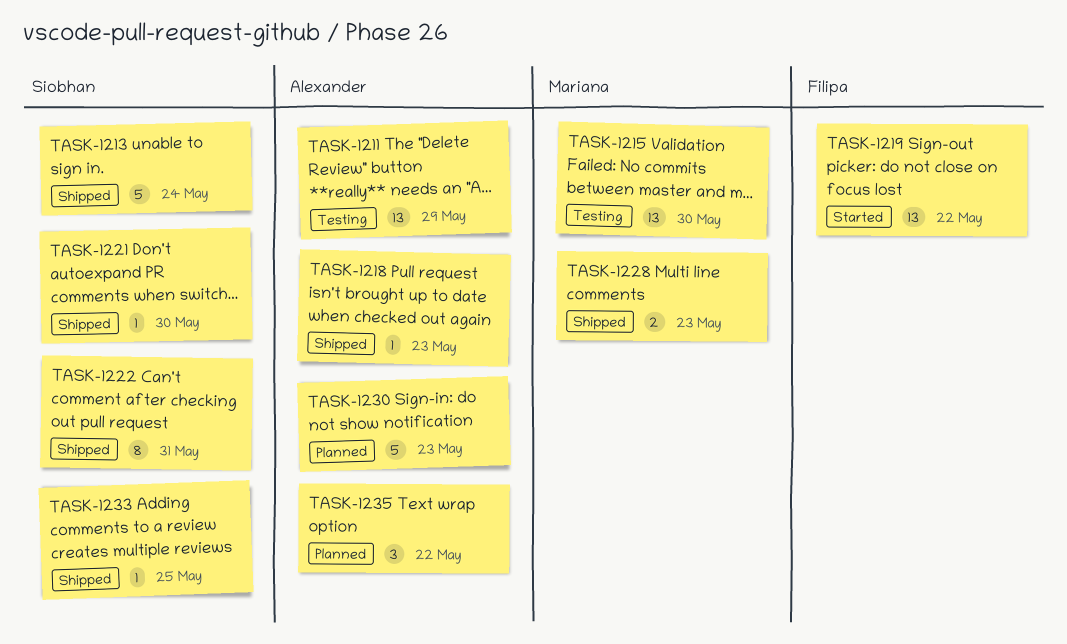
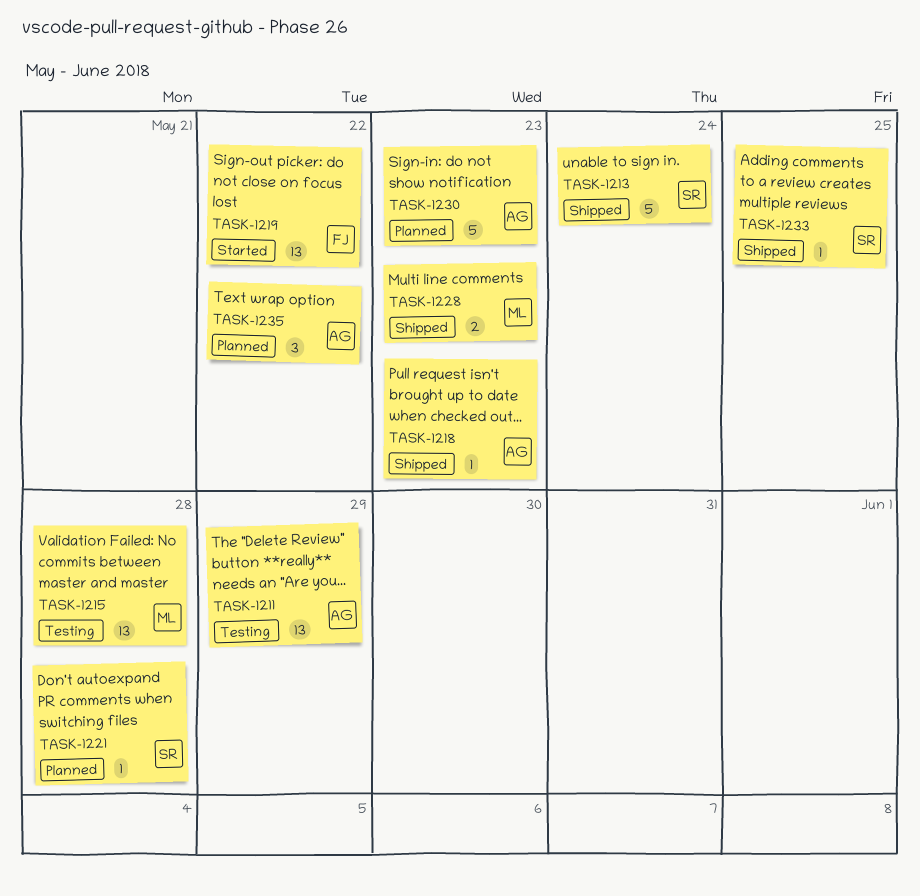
TASK-1215, due: May 30 -> May 28
TASK-1221, status: Shipped -> Planned
TASK-1221, due: May 30 -> May 28
TASK-1222: present -> none

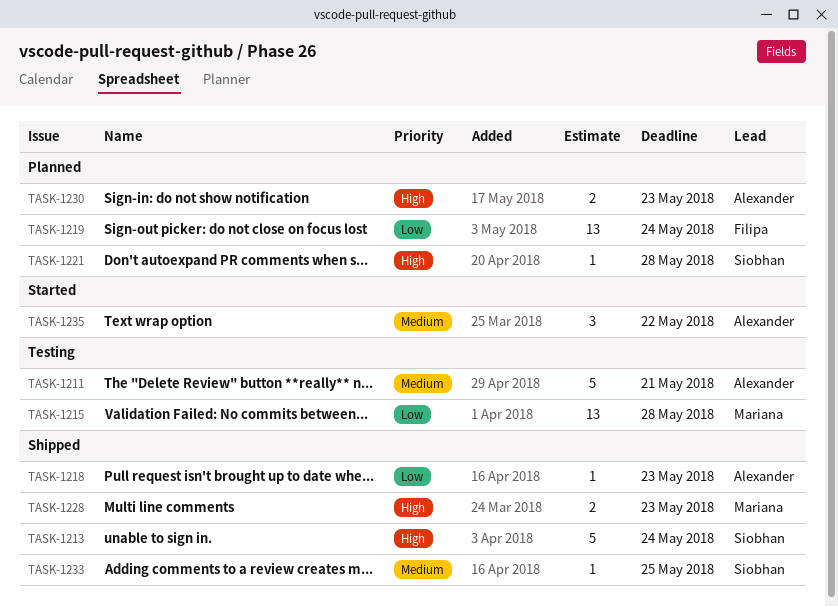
TASK-1211, estimate: 13 -> 5
TASK-1211, due: May 29 -> May 21
TASK-1219, status: Started -> Planned
TASK-1219, due: May 22 -> May 24
TASK-1230, estimate: 5 -> 2
TASK-1235, status: Planned -> Started

